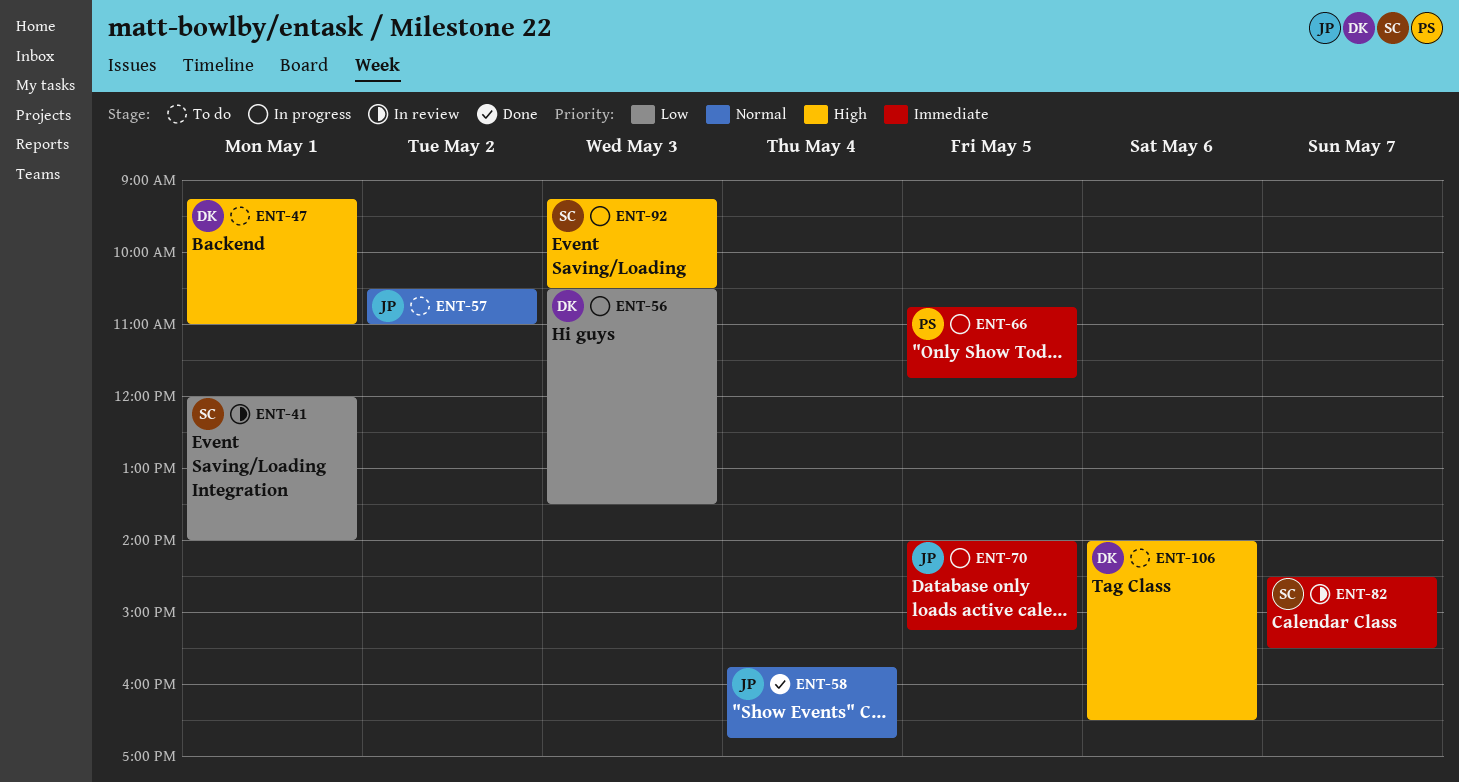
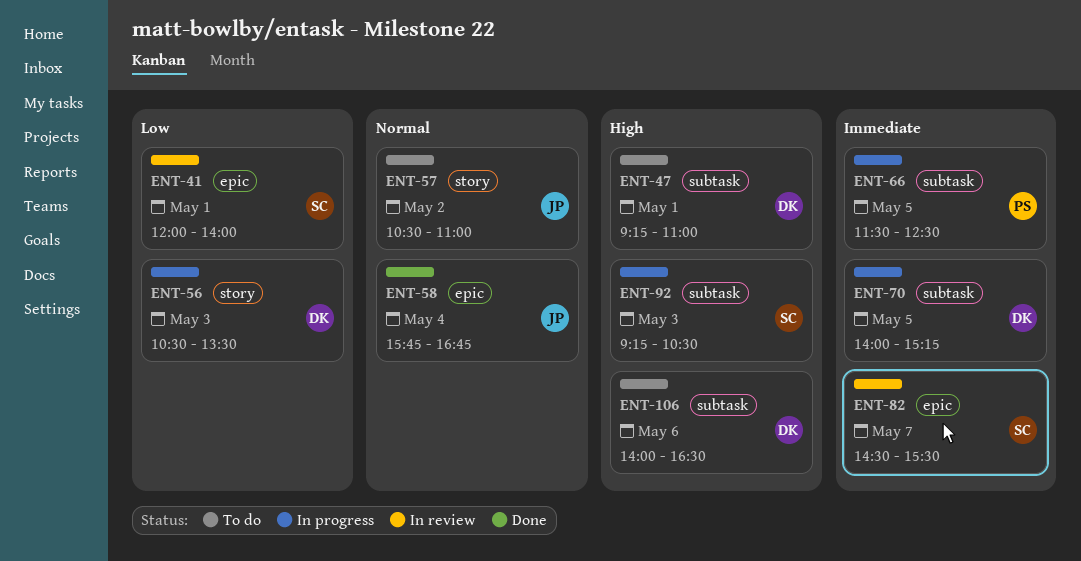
ENT-66, begins: 10:45 -> 11:30
ENT-66, ends: 11:45 -> 12:30
ENT-70, owner: JP -> DK

